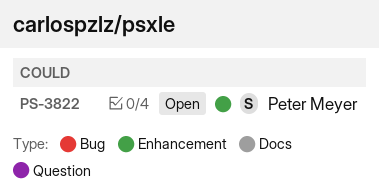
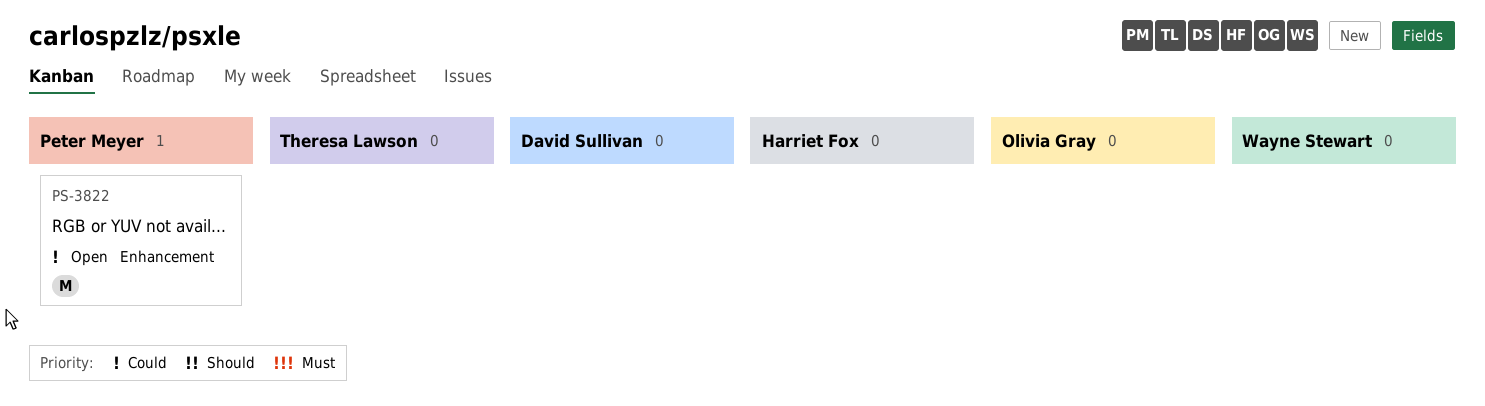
PS-3822, estimate: S -> M

